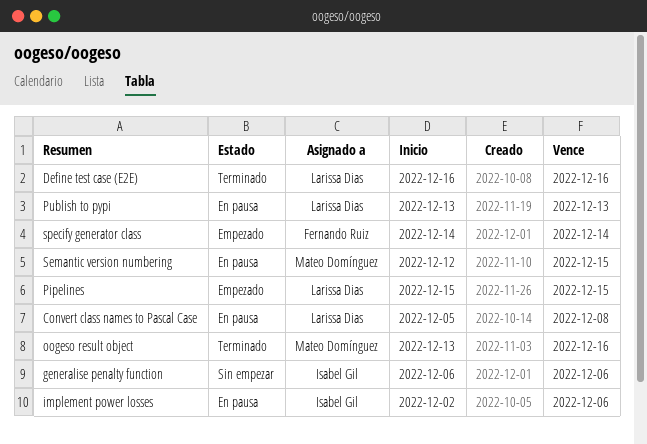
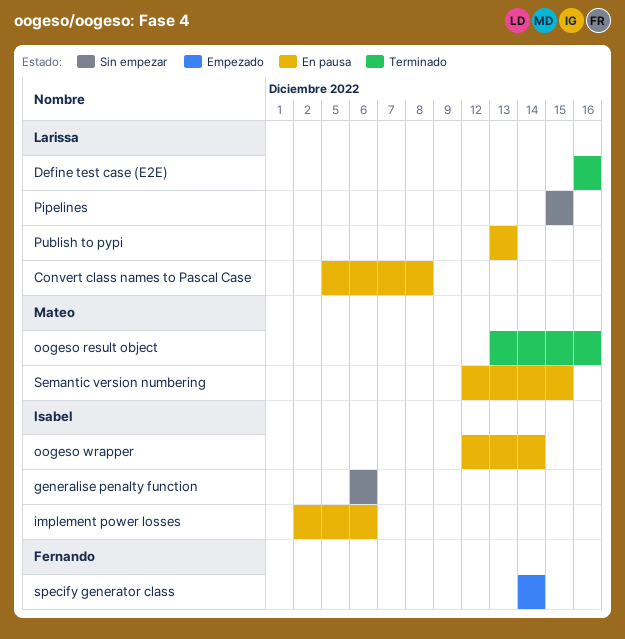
oogeso wrapper: none -> present
Pipelines, status: Empezado -> Sin empezar

